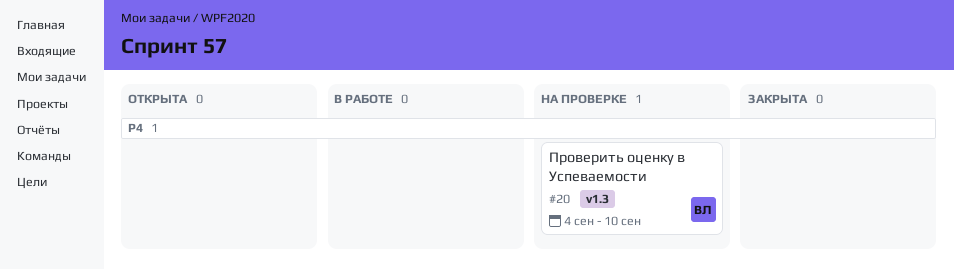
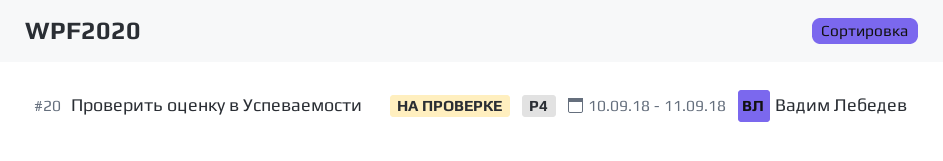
#20, start: Sep 4 -> Sep 10
#20, due: Sep 10 -> Sep 11

